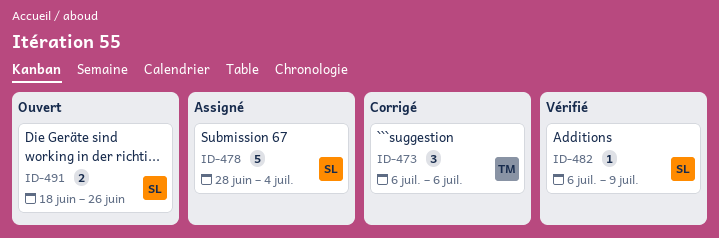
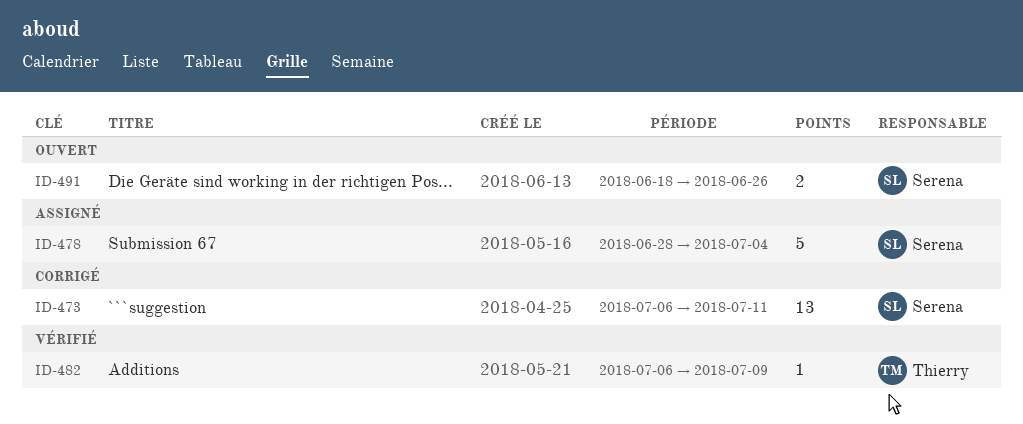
ID-473, owner: Thierry -> Serena
ID-473, estimate: 3 -> 13
ID-473, due: Jul 6 -> Jul 11
ID-482, owner: Serena -> Thierry

